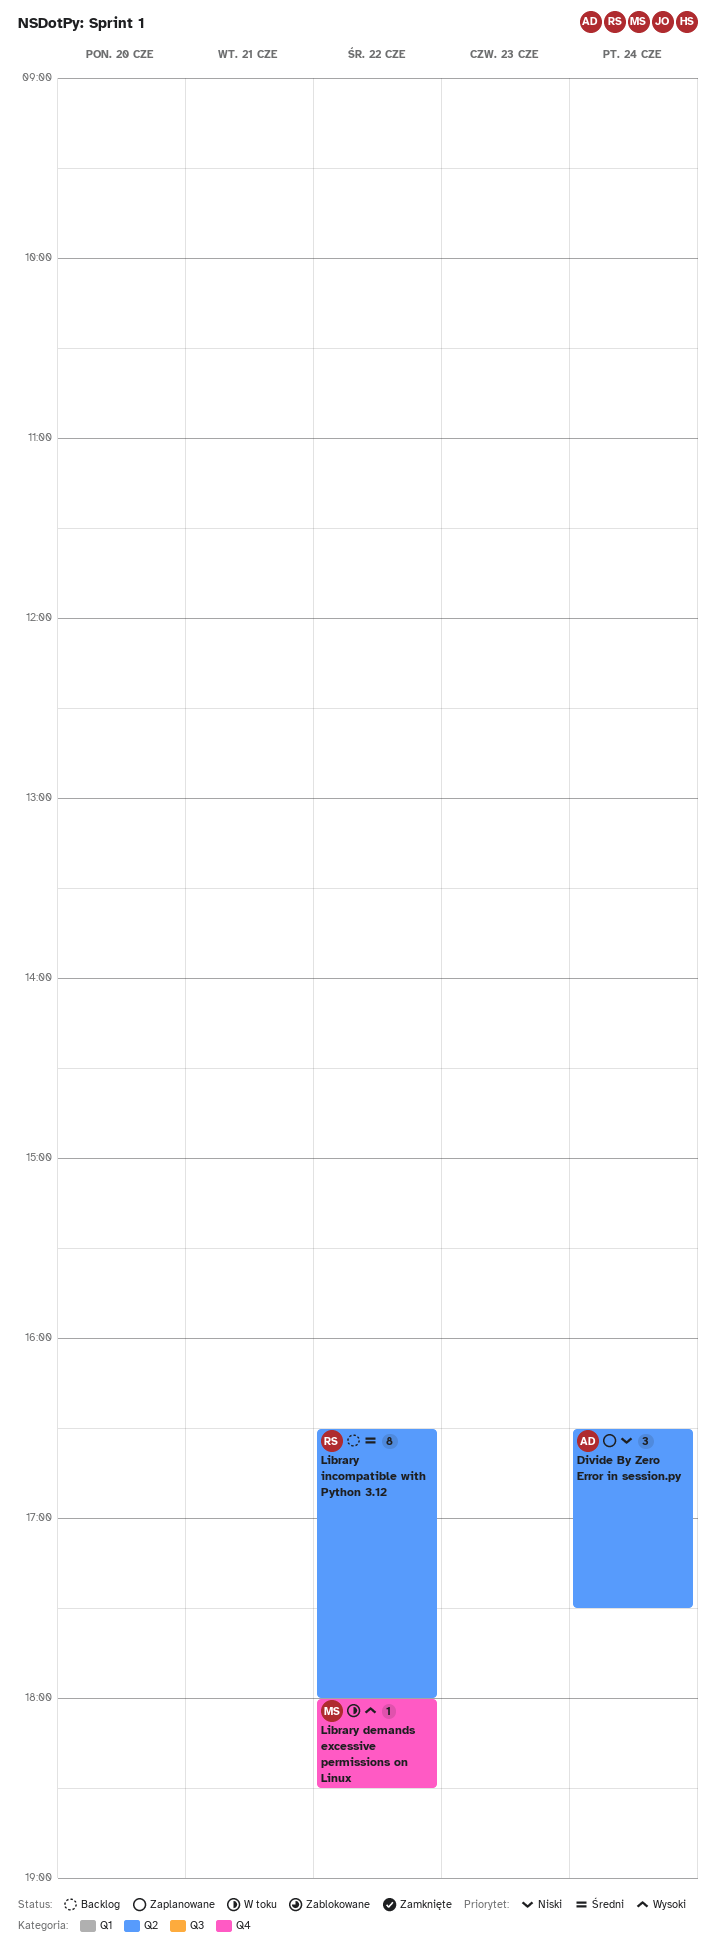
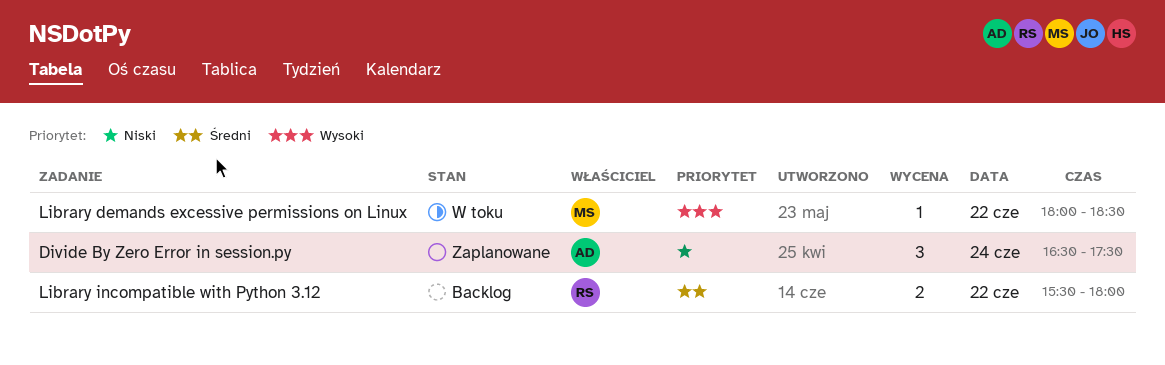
Library incompatible with Python 3.12, estimate: 8 -> 2
Library incompatible with Python 3.12, begins: 16:30 -> 15:30

